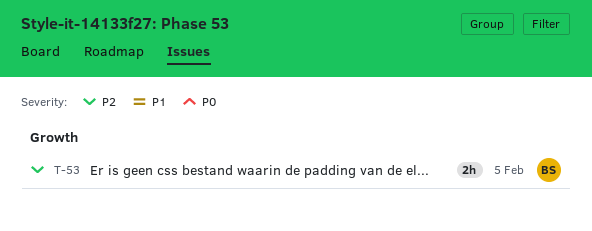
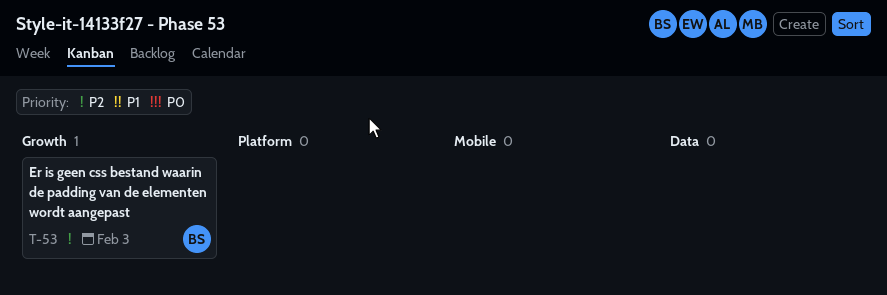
T-53, due: Feb 5 -> Feb 3

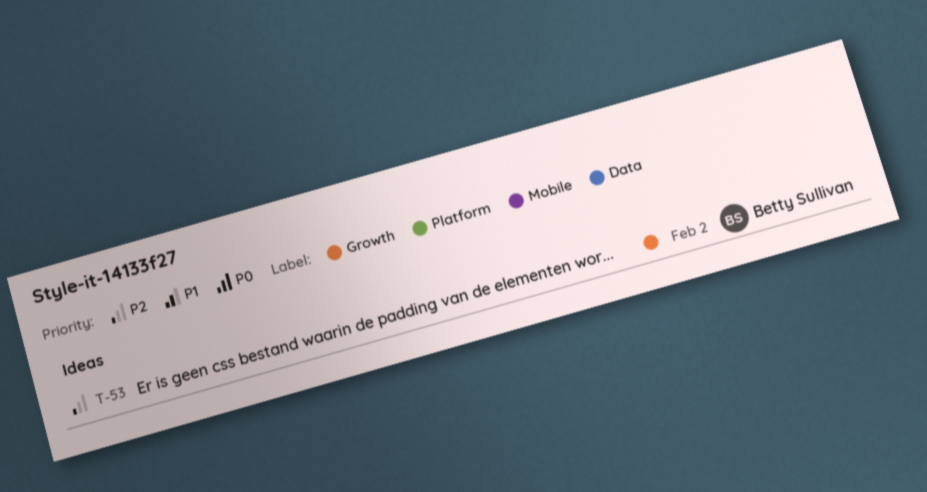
T-53, due: Feb 3 -> Feb 2

